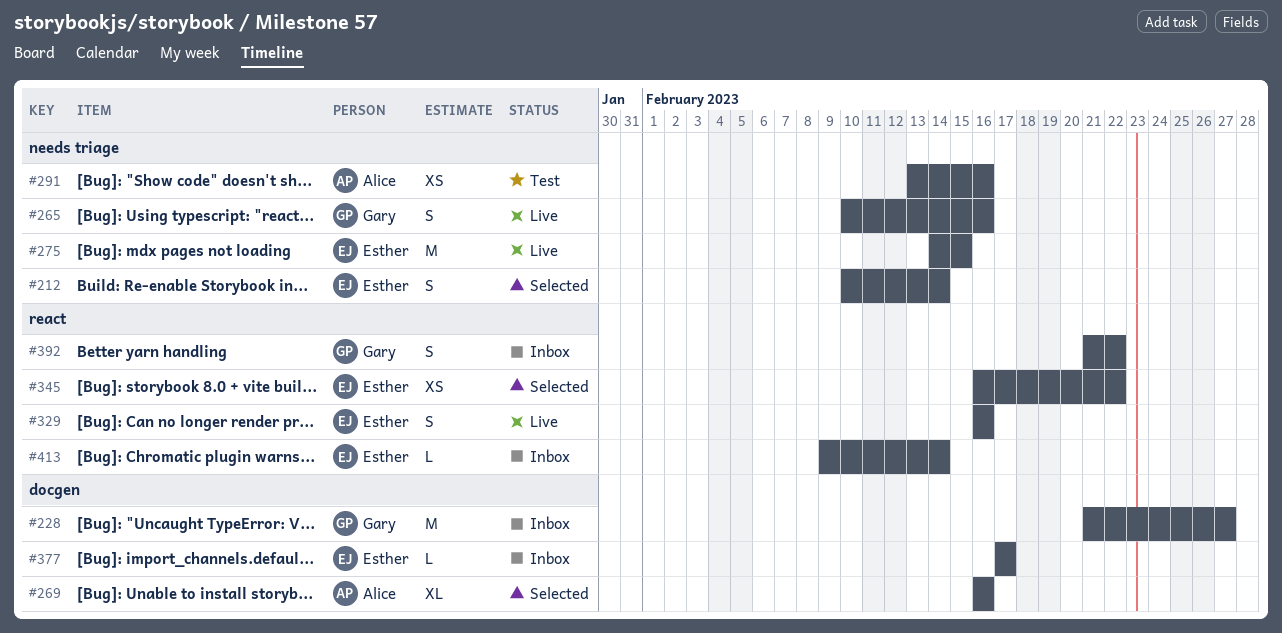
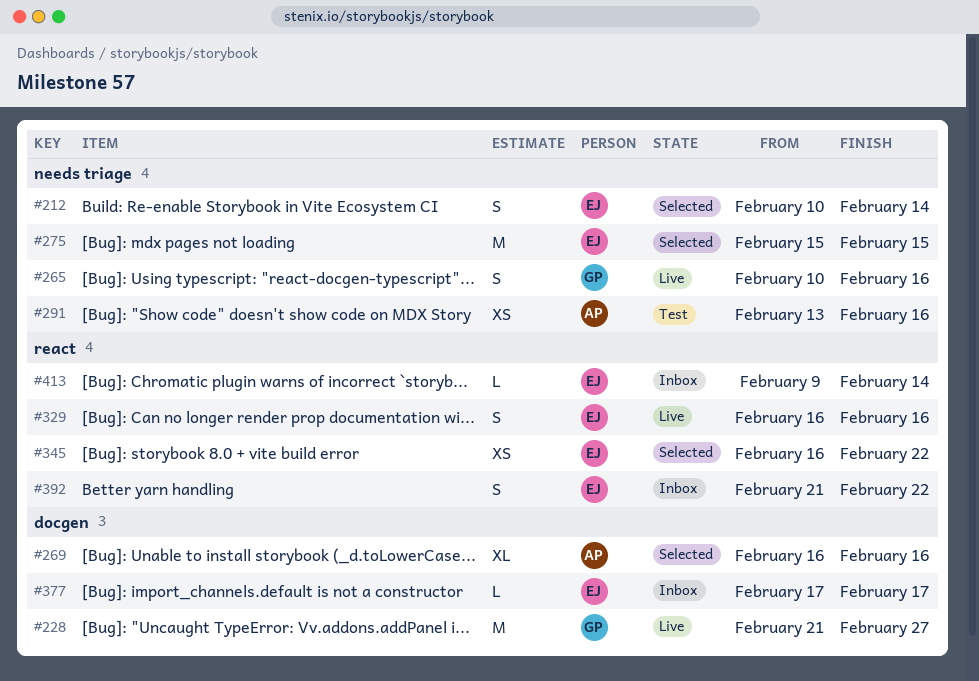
#228, status: Inbox -> Live
#275, status: Live -> Selected
#275, start: Feb 14 -> Feb 15
#392, owner: Gary -> Esther

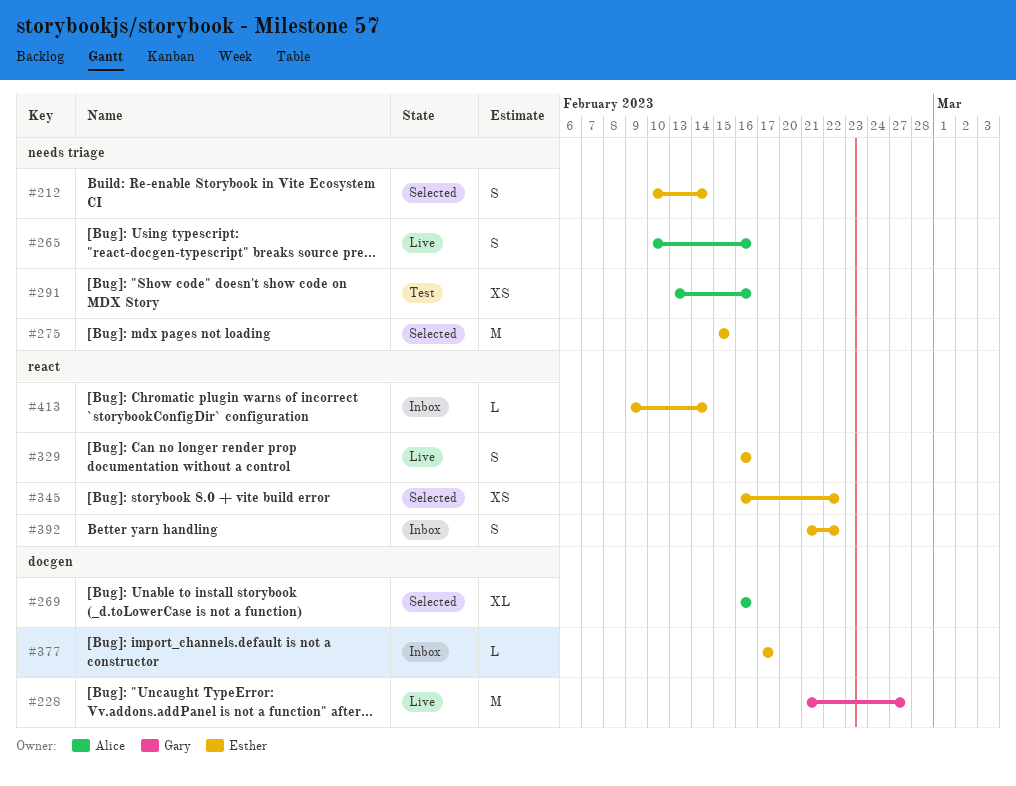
#265, owner: Gary -> Alice

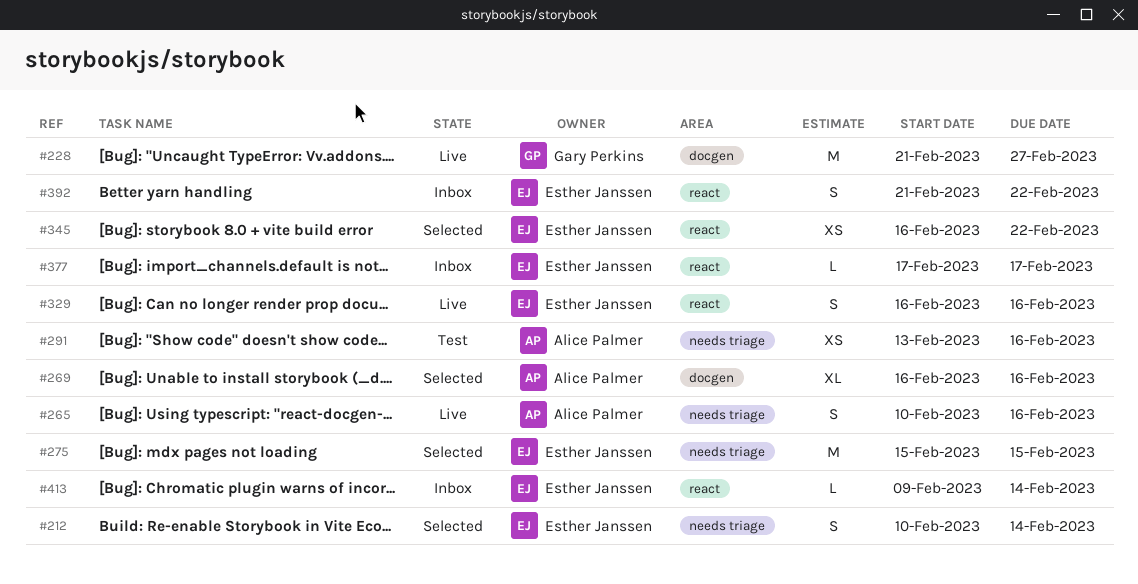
#377, label: docgen -> react

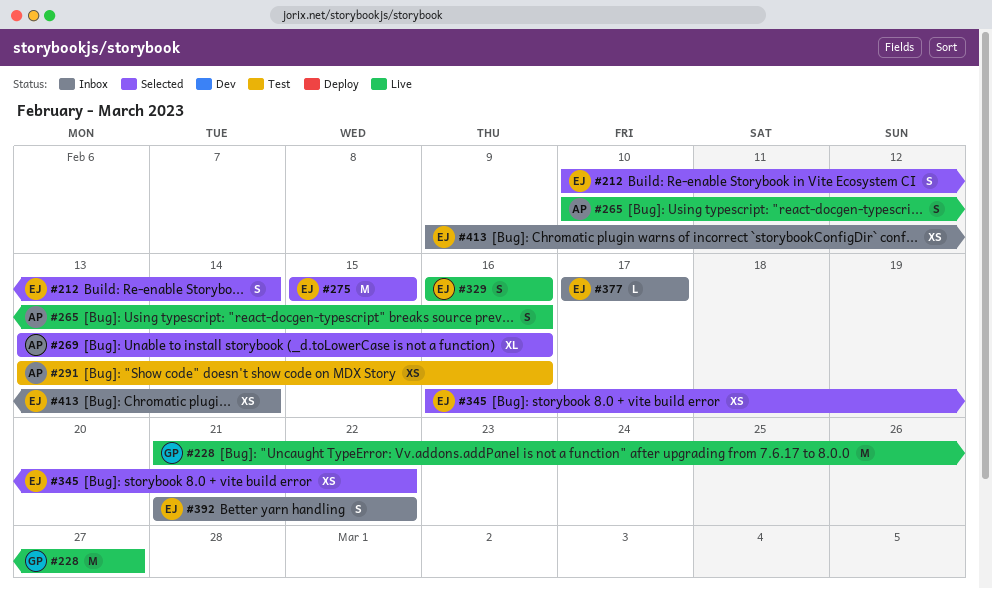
#269, start: Feb 16 -> Feb 13
#413, estimate: L -> XS

